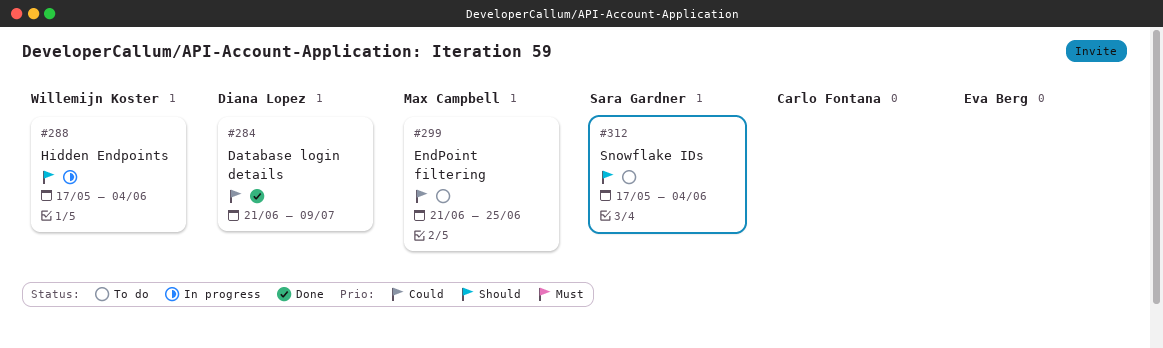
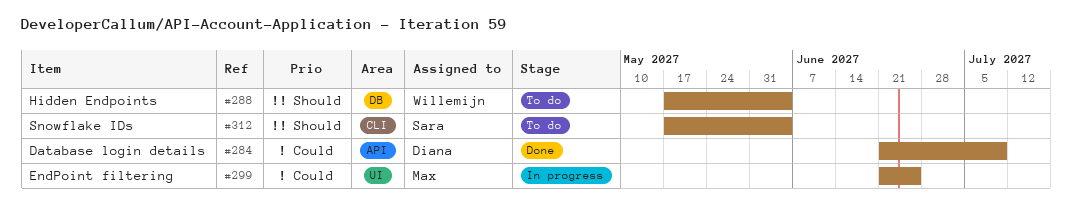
#288, status: In progress -> To do
#299, status: To do -> In progress

